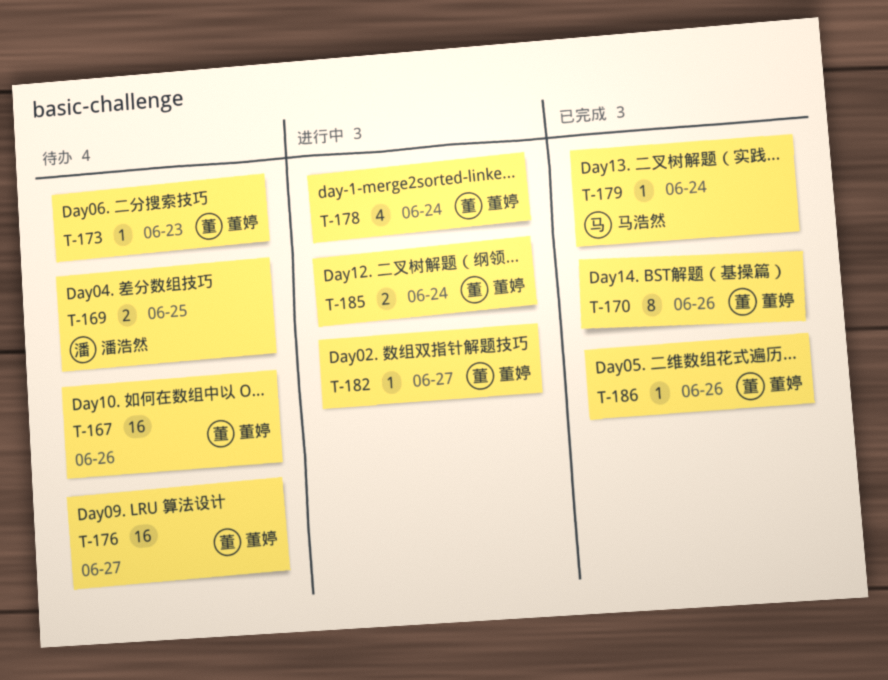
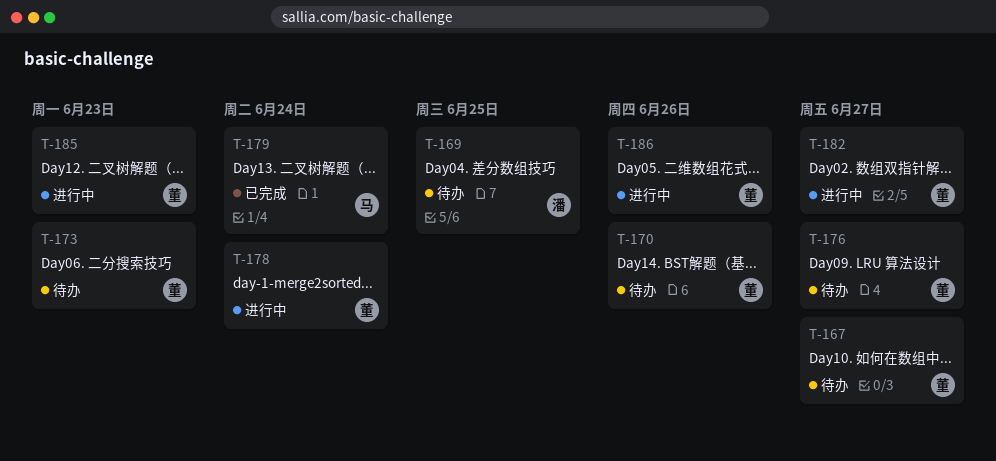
T-167, due: Jun 26 -> Jun 27
T-170, status: 已完成 -> 待办
T-185, due: Jun 24 -> Jun 23
T-186, status: 已完成 -> 进行中

